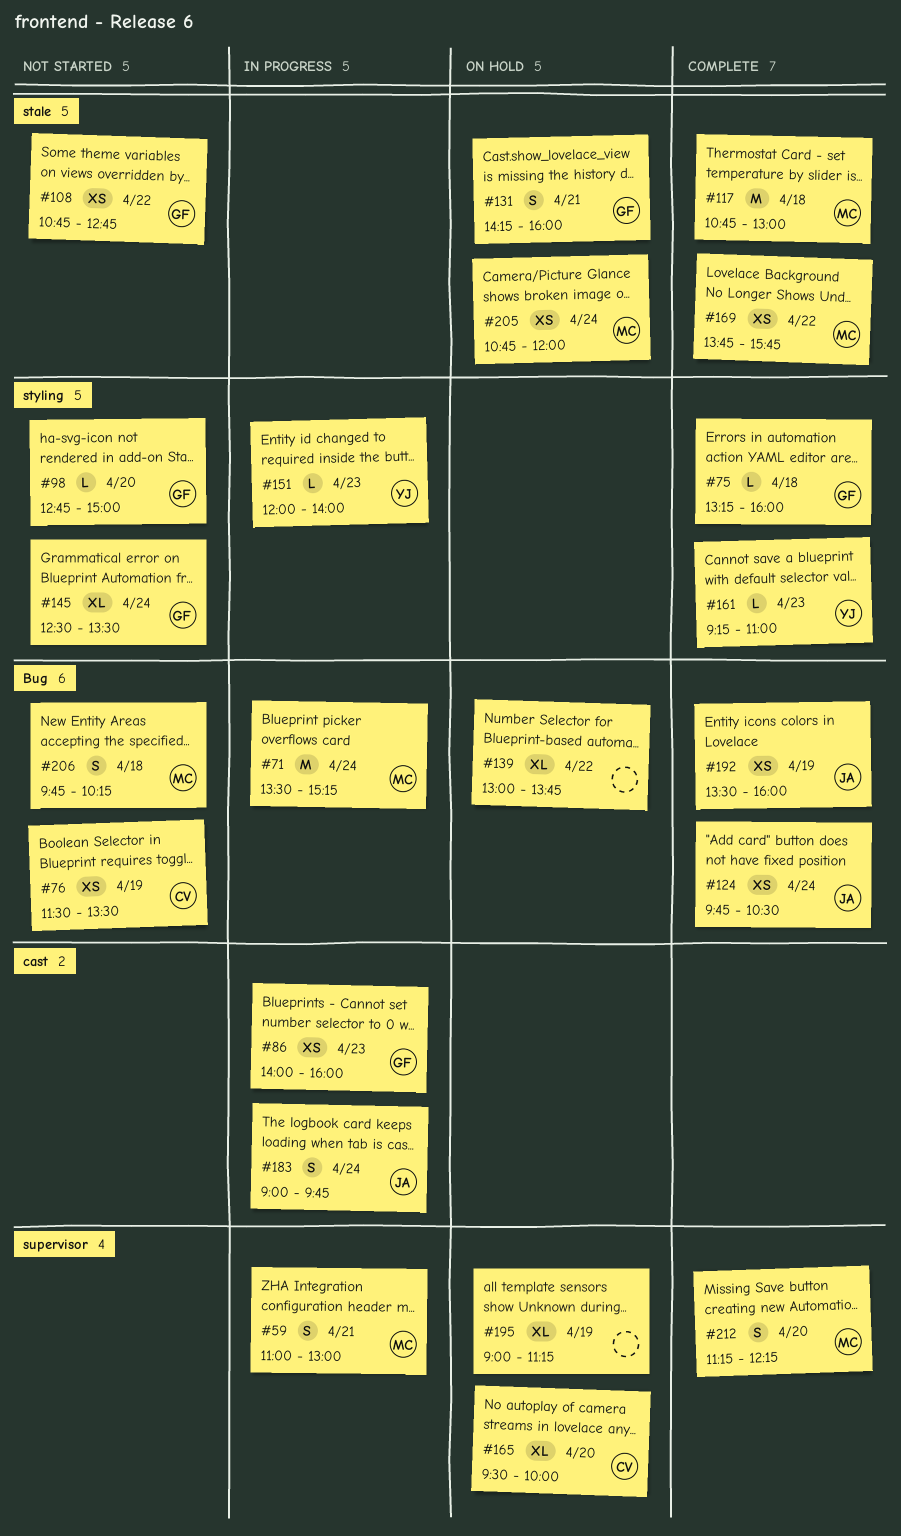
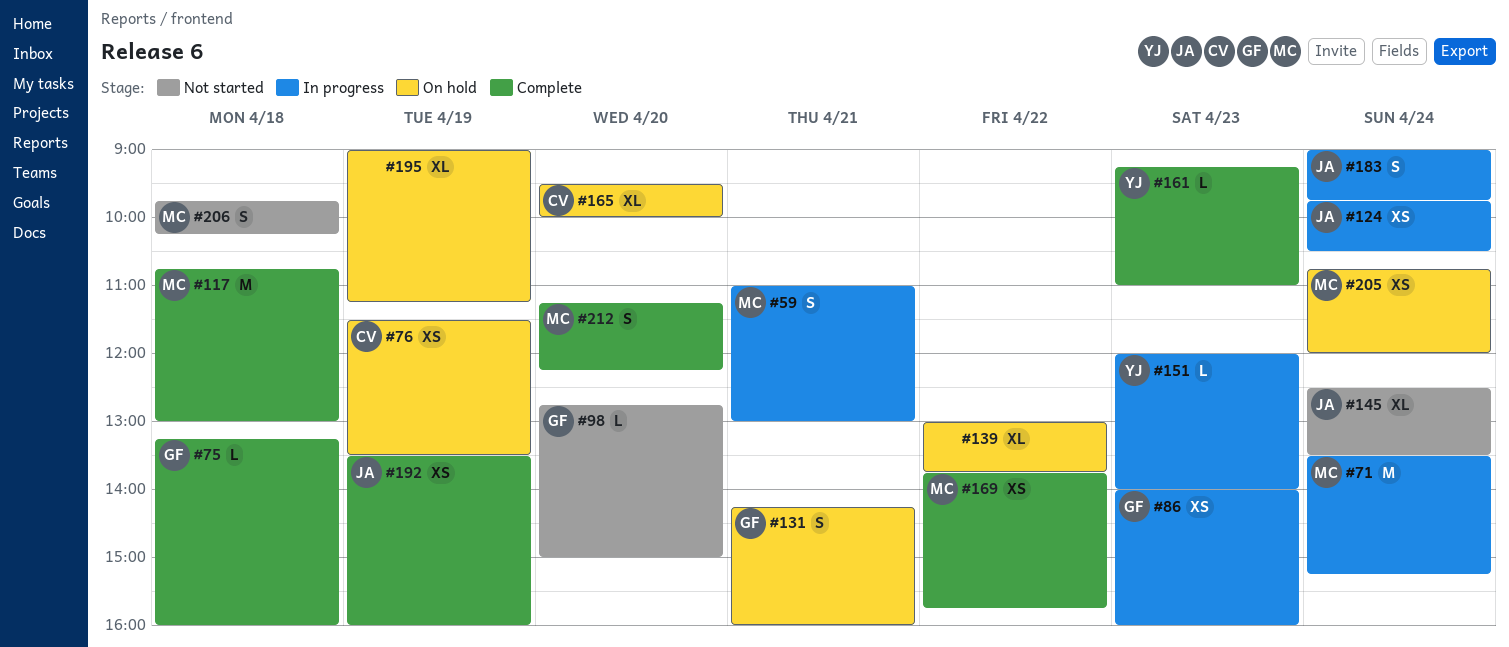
#76, status: Not started -> On hold
#108: present -> none
#124, status: Complete -> In progress
#145, owner: GF -> JA

